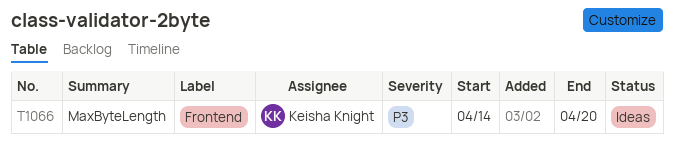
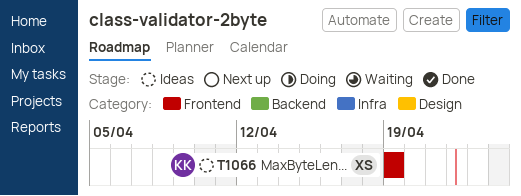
T1066, start: Apr 14 -> Apr 19
T1066, due: Apr 20 -> Apr 19

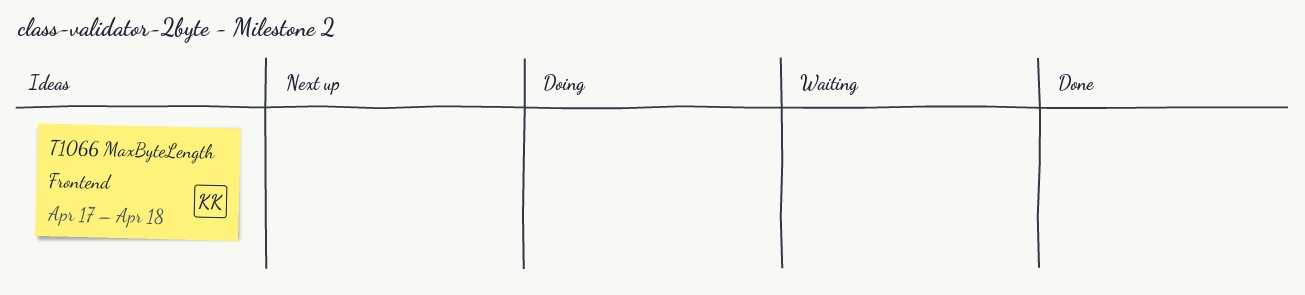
T1066, start: Apr 19 -> Apr 17
T1066, due: Apr 19 -> Apr 18

